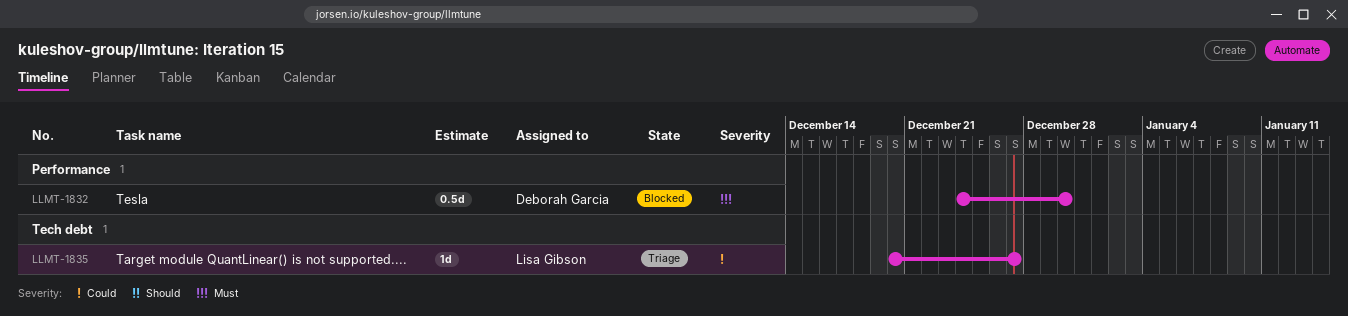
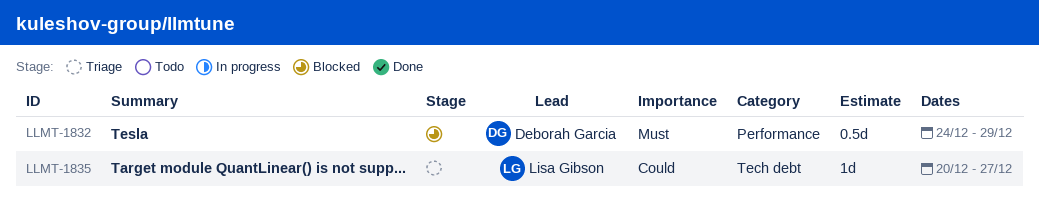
LLMT-1832, due: Dec 30 -> Dec 29

